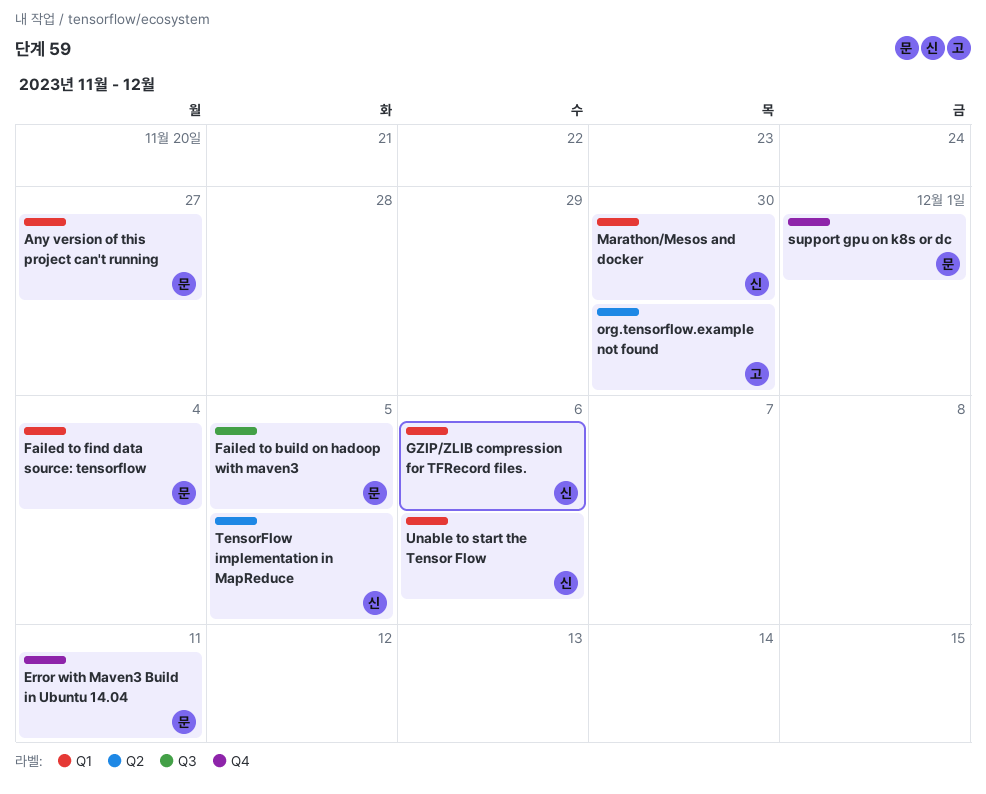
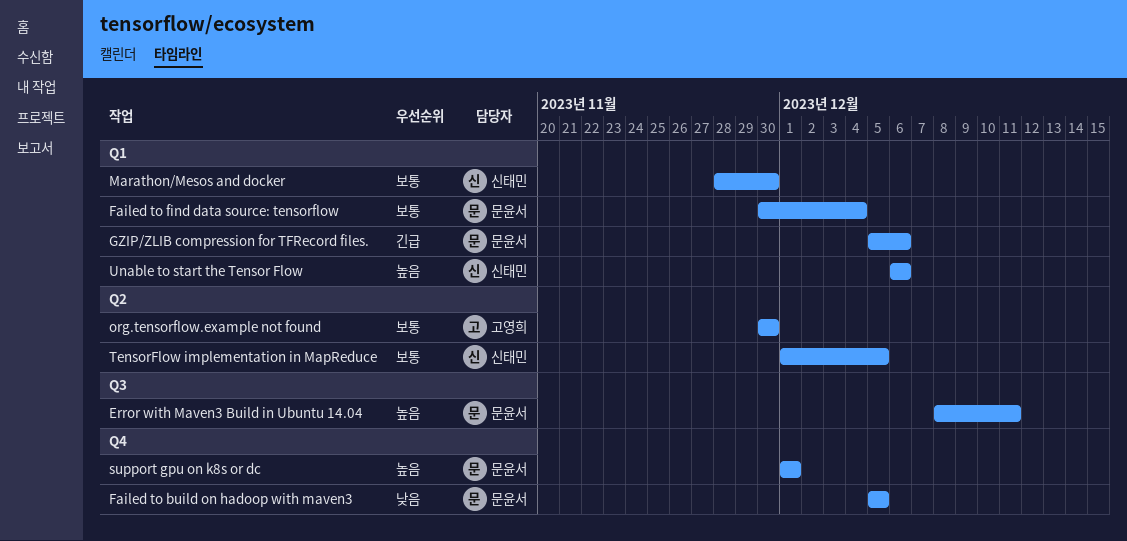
Any version of this project can't running: present -> none
Error with Maven3 Build in Ubuntu 14.04, label: Q4 -> Q3
Failed to build on hadoop with maven3, label: Q3 -> Q4
GZIP/ZLIB compression for TFRecord files., owner: 신태민 -> 문윤서

